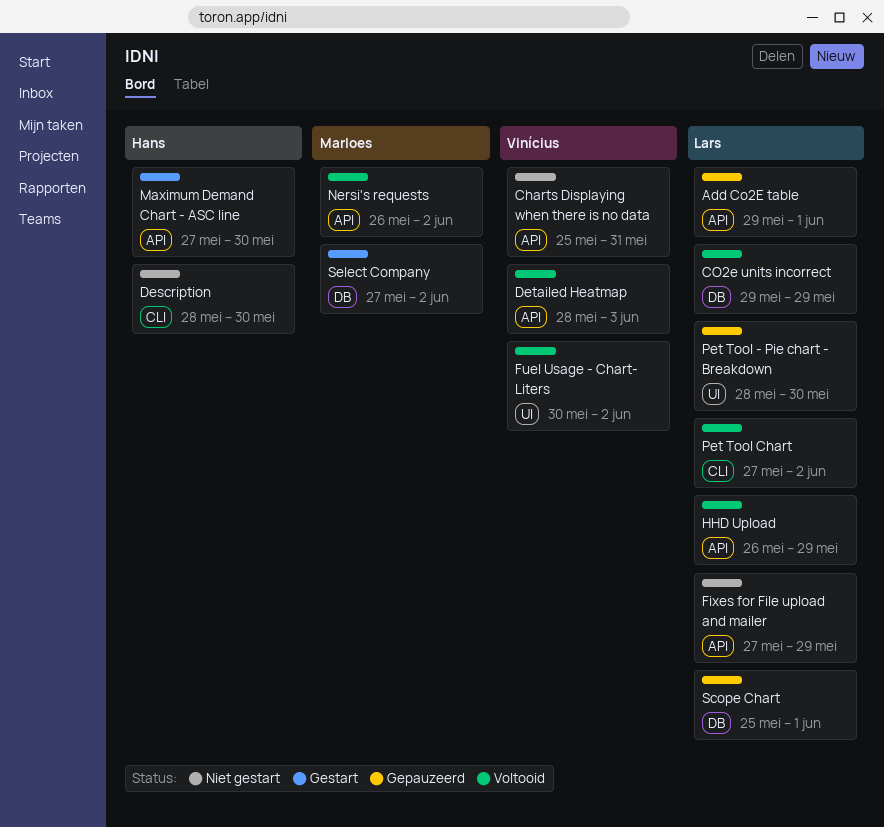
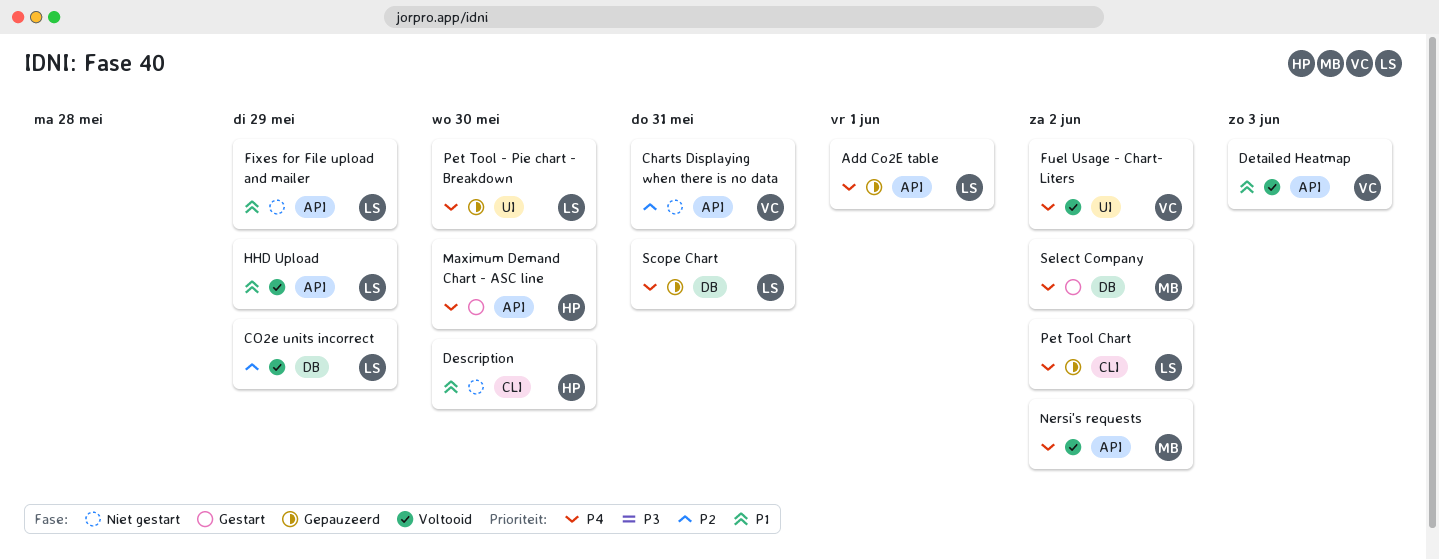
Pet Tool Chart, status: Voltooid -> Gepauzeerd
Scope Chart, due: Jun 1 -> May 31

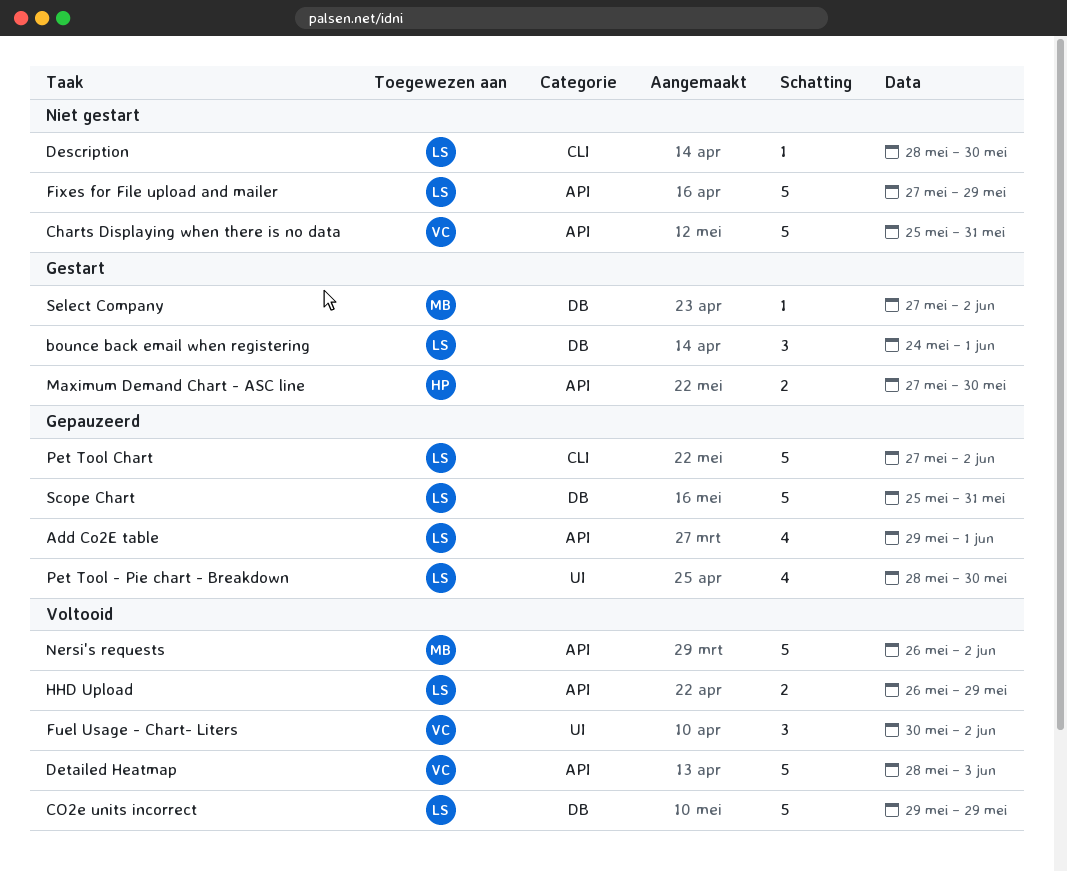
bounce back email when registering: none -> present
Description, owner: HP -> LS

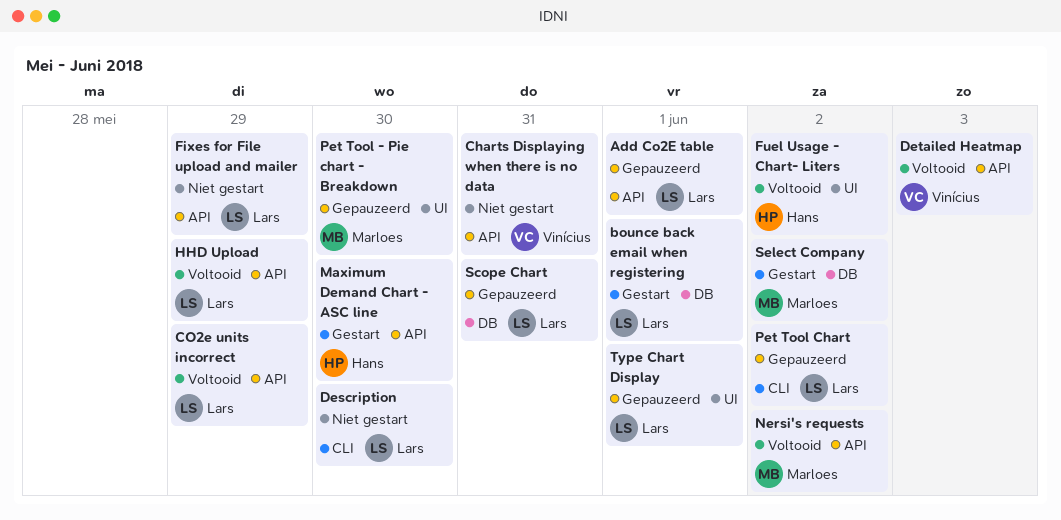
CO2e units incorrect, label: DB -> API
Fuel Usage - Chart- Liters, owner: Vinícius -> Hans
Pet Tool - Pie chart - Breakdown, owner: Lars -> Marloes
Type Chart Display: none -> present

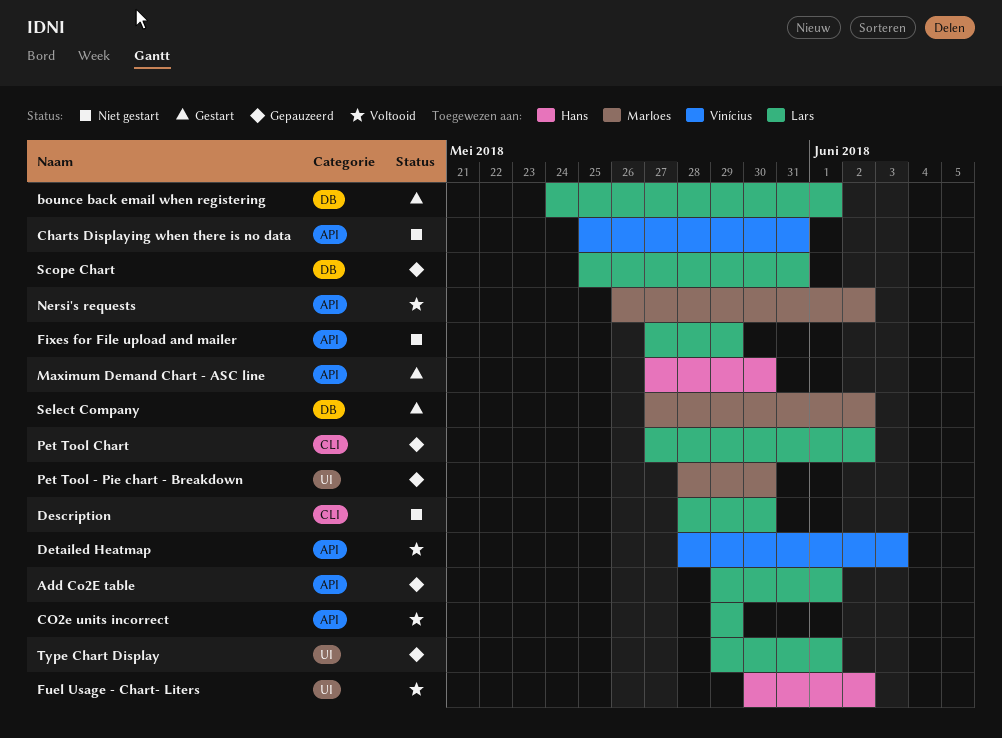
HHD Upload: present -> none

